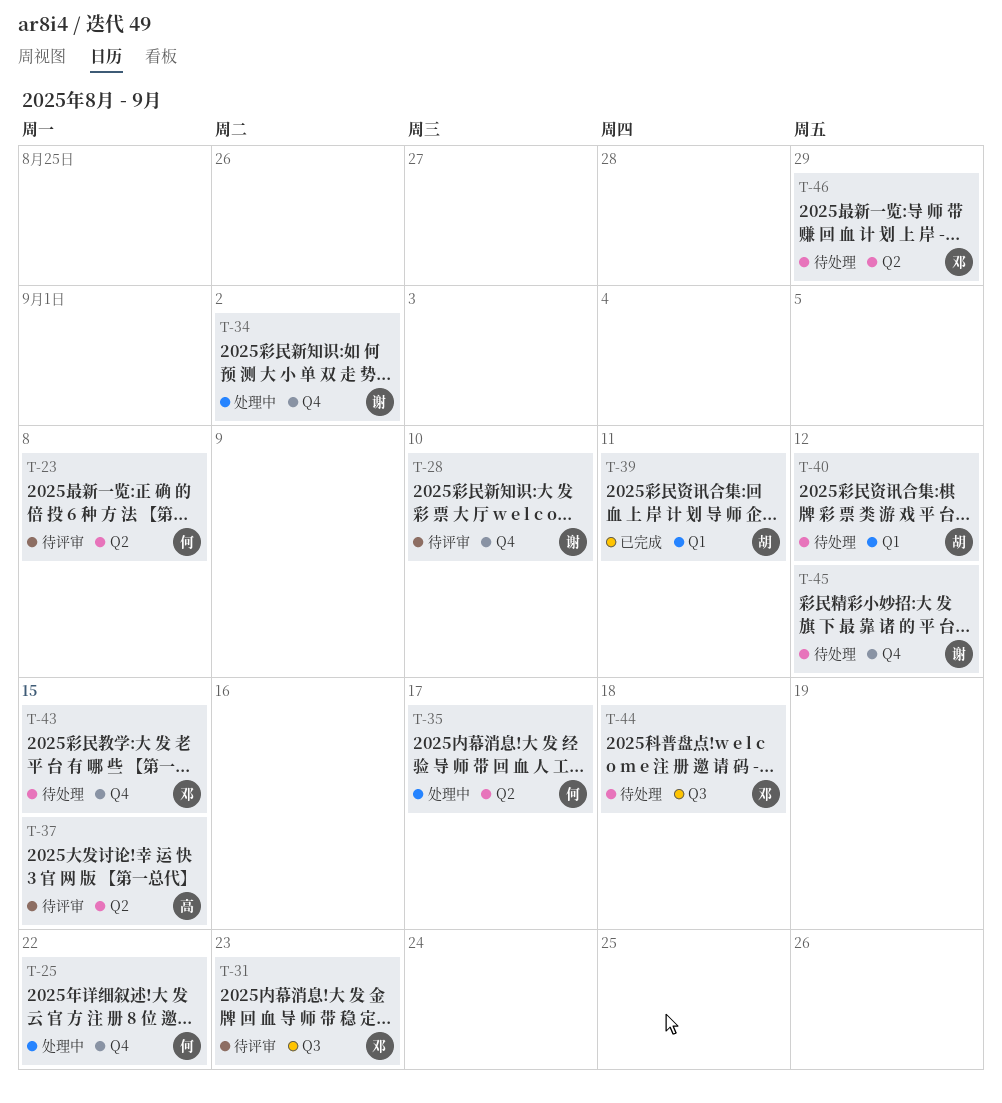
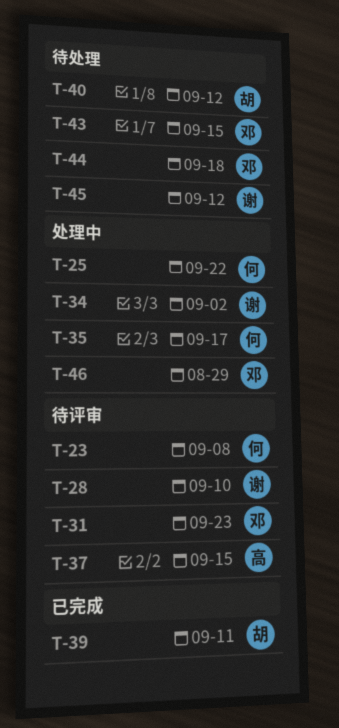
T-46, status: 待处理 -> 处理中

